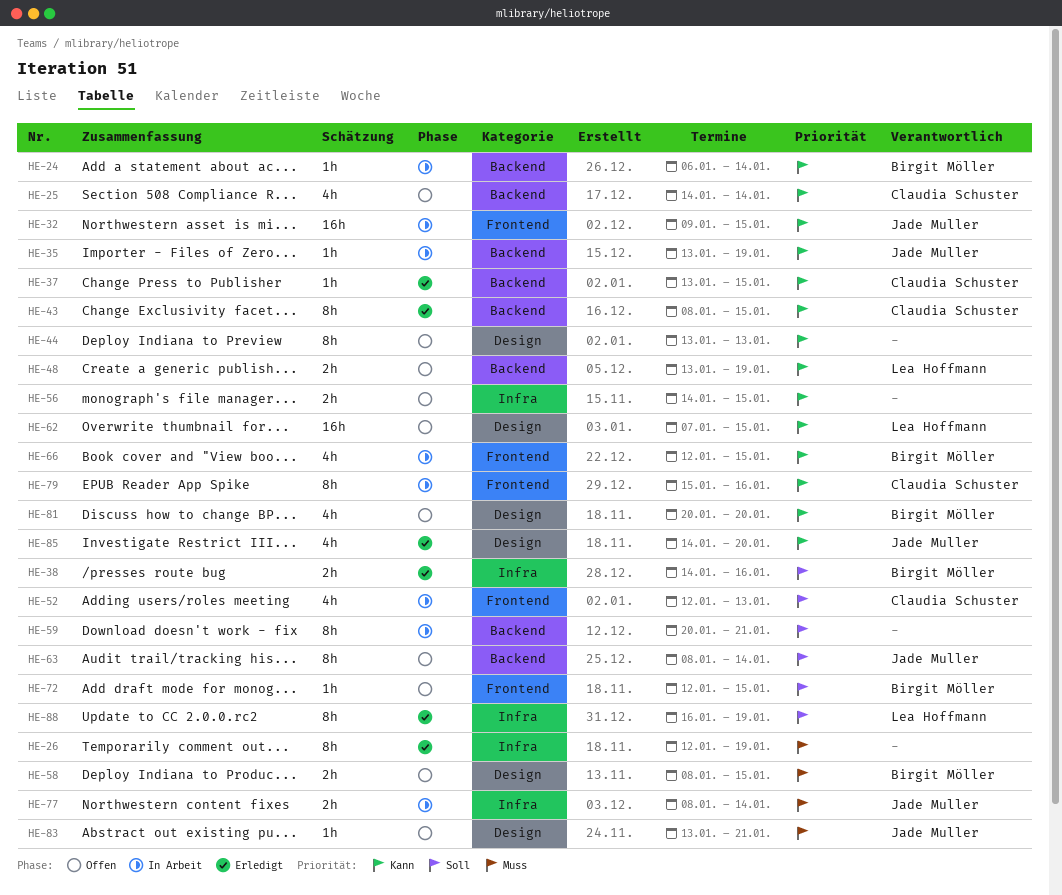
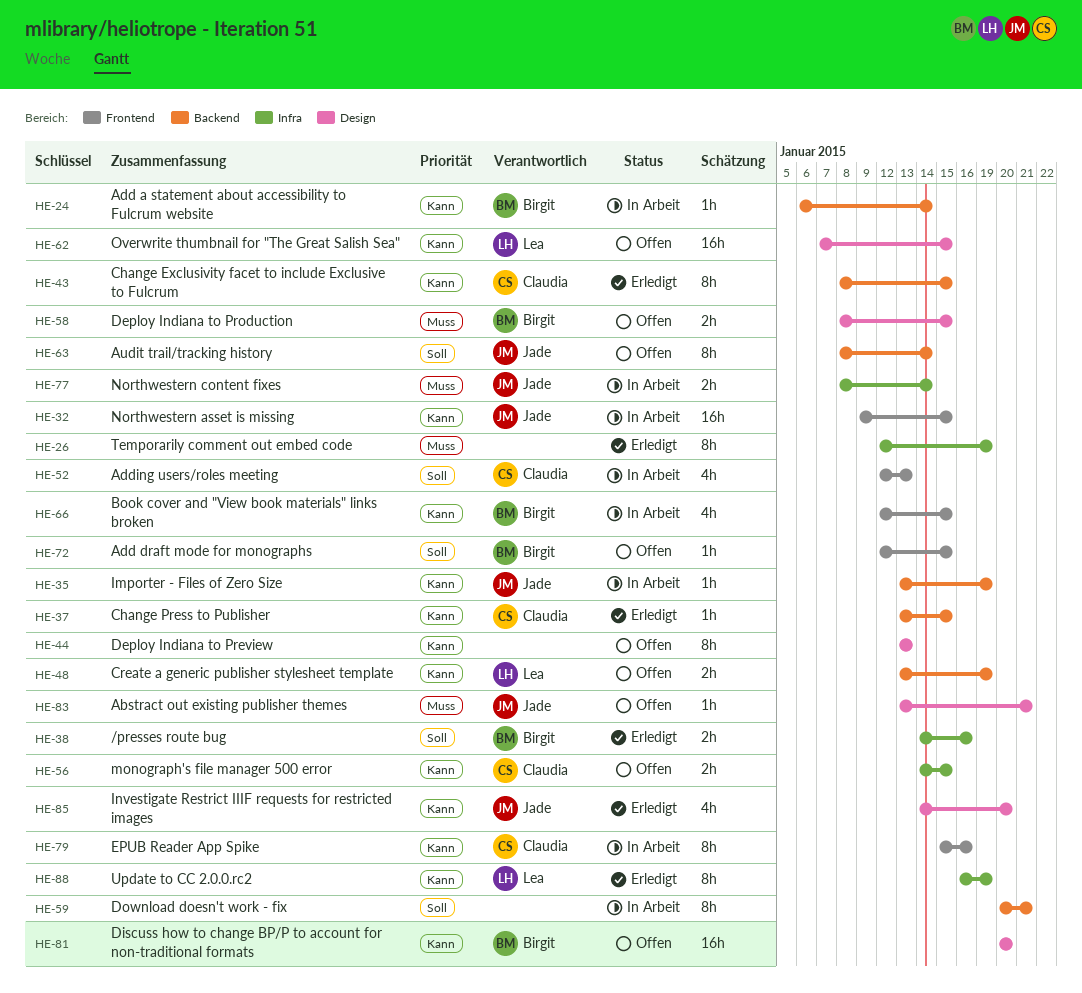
HE-25: present -> none
HE-56, owner: none -> Claudia Schuster
HE-81, estimate: 4h -> 16h
HE-88, priority: Soll -> Kann

